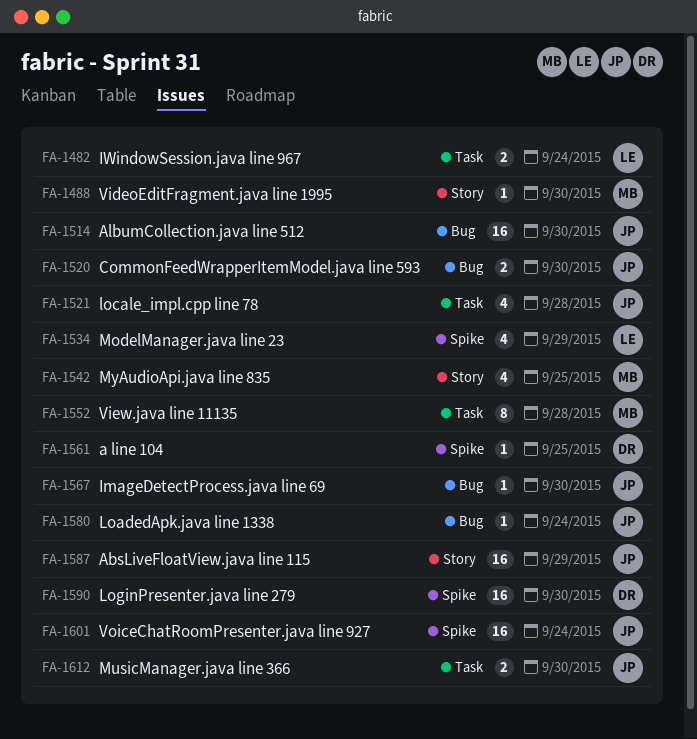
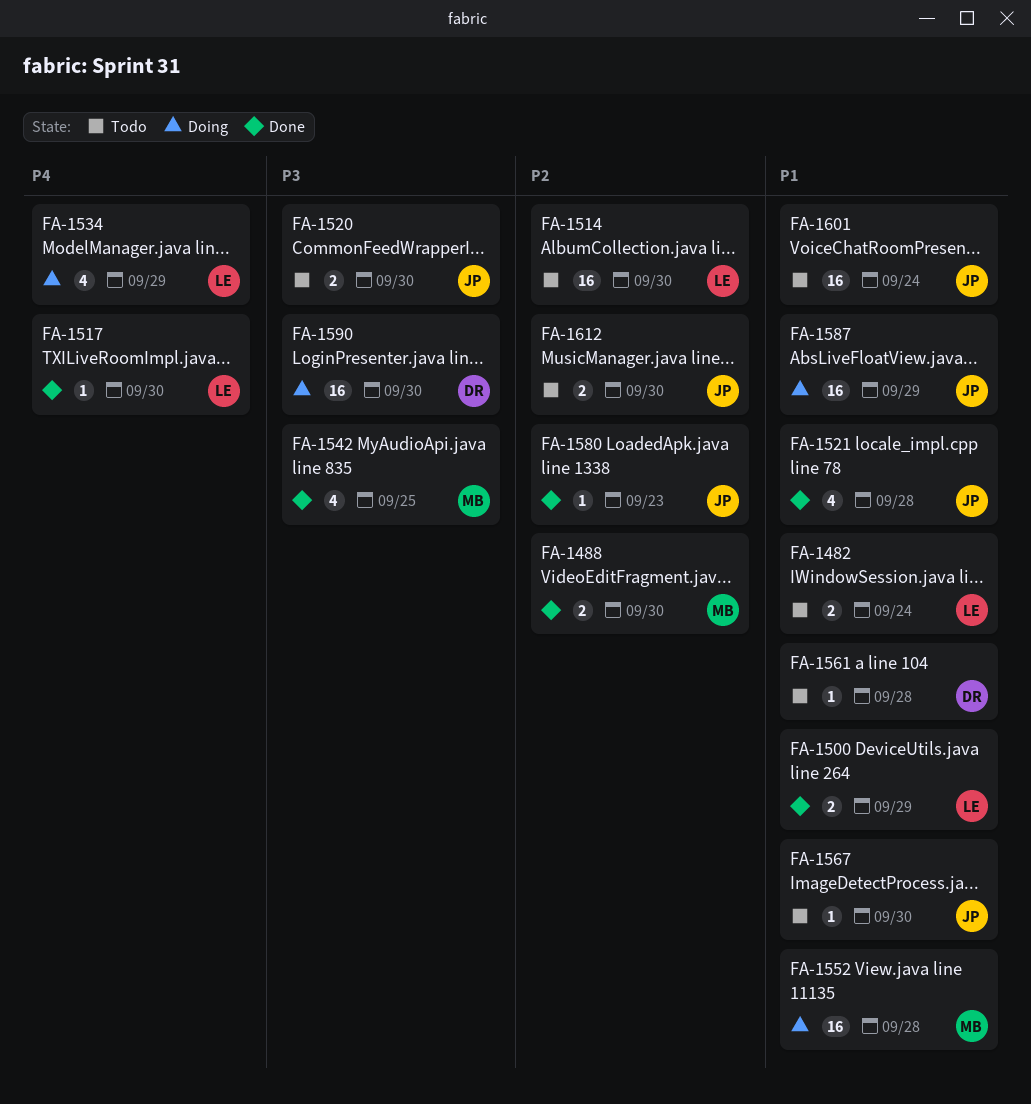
FA-1488, estimate: 1 -> 2
FA-1500: none -> present
FA-1514, owner: JP -> LE
FA-1517: none -> present
FA-1552, estimate: 8 -> 16
FA-1561, due: Sep 25 -> Sep 28
FA-1580, due: Sep 24 -> Sep 23

